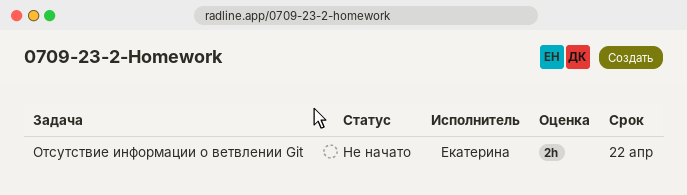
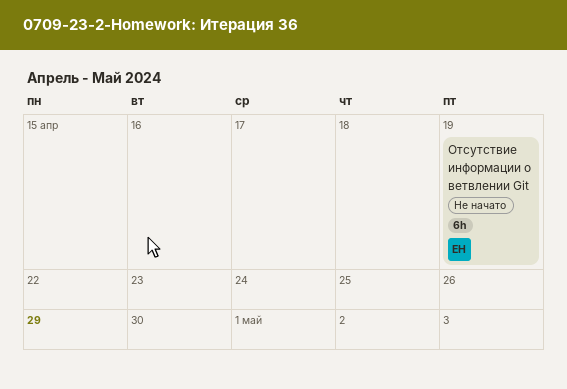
Отсутствие информации о ветвлении Git, estimate: 2h -> 6h
Отсутствие информации о ветвлении Git, due: Apr 22 -> Apr 19

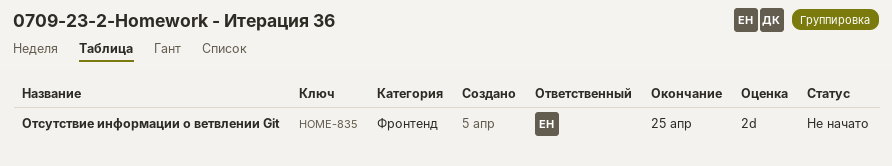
Отсутствие информации о ветвлении Git, estimate: 6h -> 2d
Отсутствие информации о ветвлении Git, due: Apr 19 -> Apr 25

